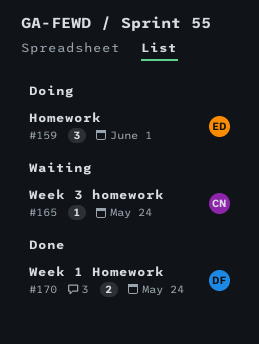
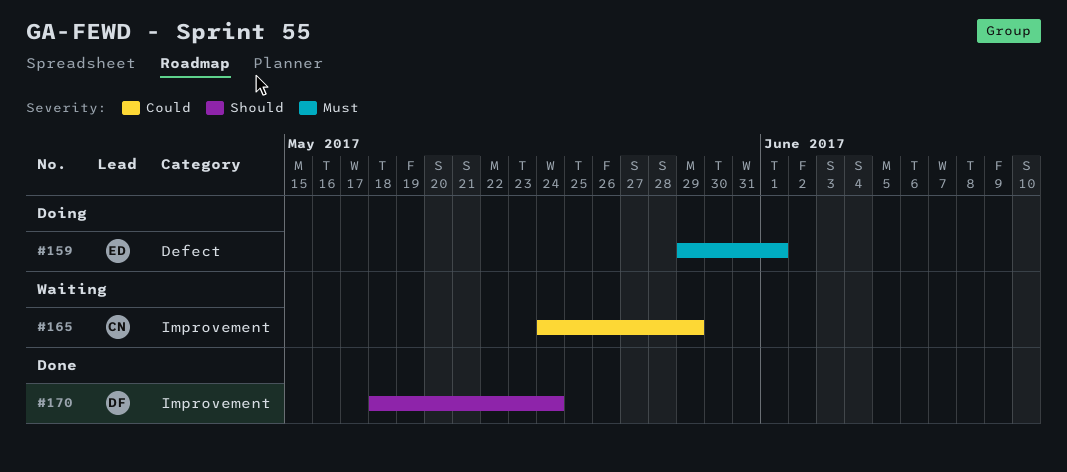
#165, due: May 24 -> May 29

